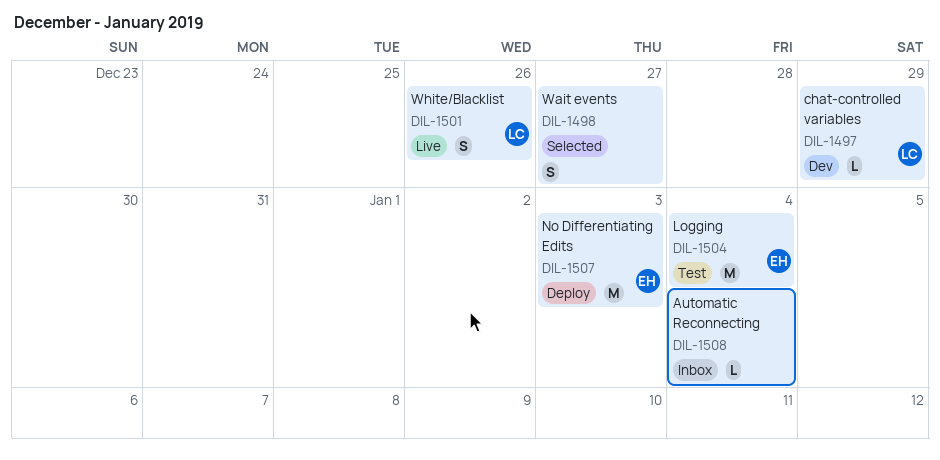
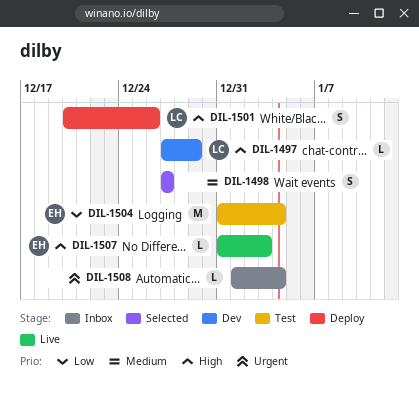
DIL-1501, status: Live -> Deploy
DIL-1507, status: Deploy -> Live
DIL-1507, estimate: M -> L

